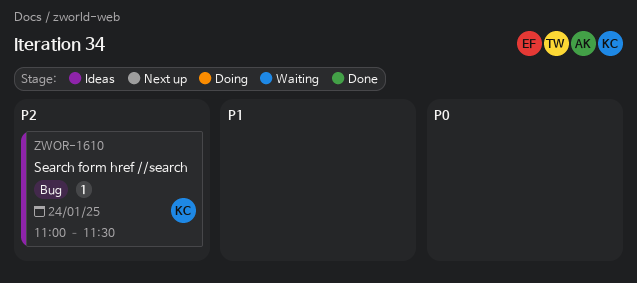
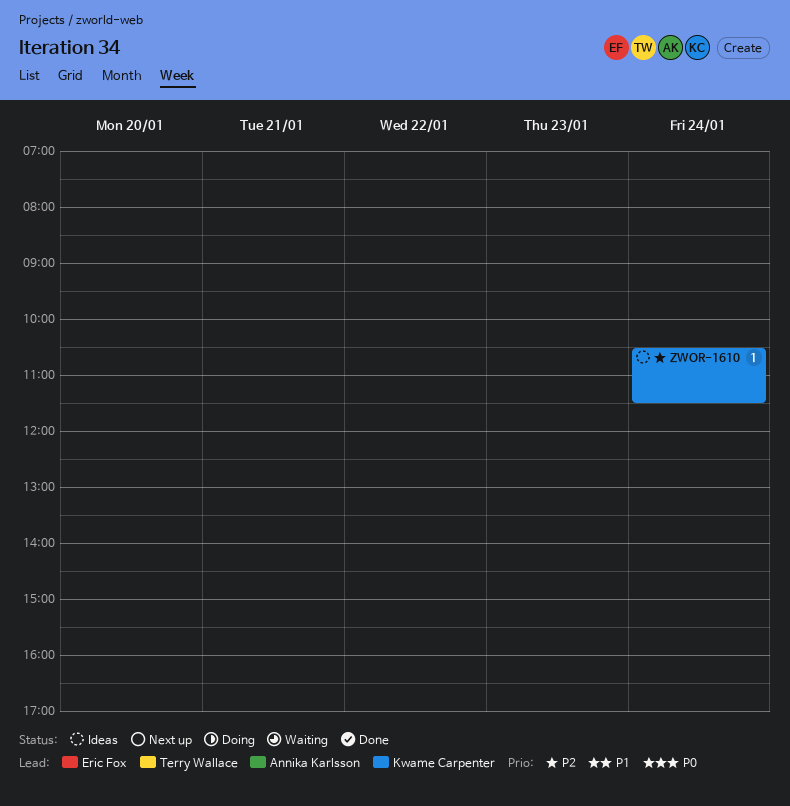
ZWOR-1610, begins: 11:00 -> 10:30

